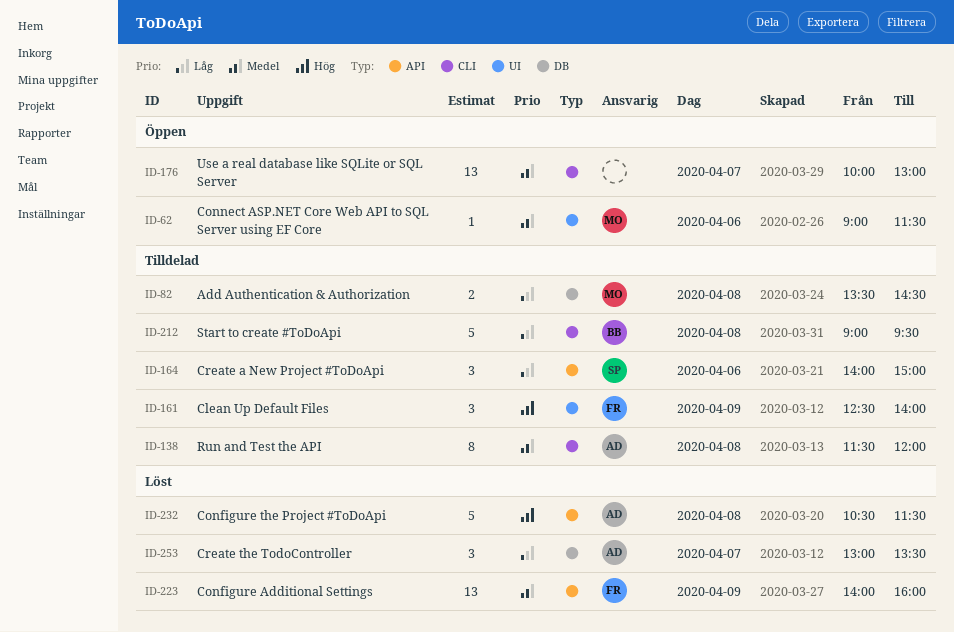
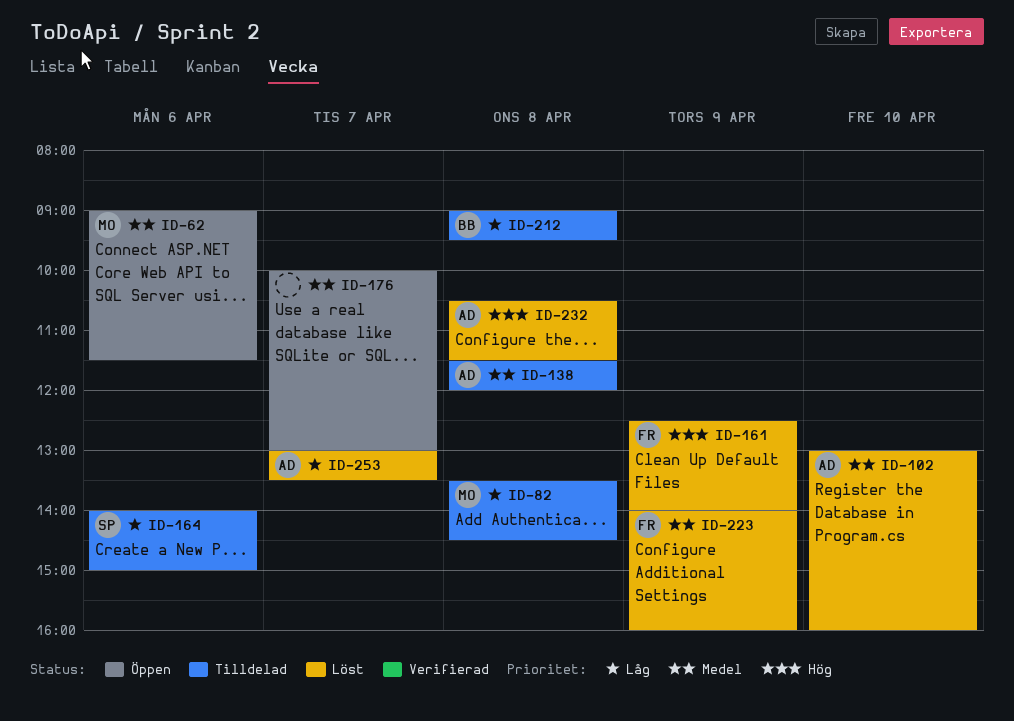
ID-102: none -> present
ID-161, status: Tilldelad -> Löst

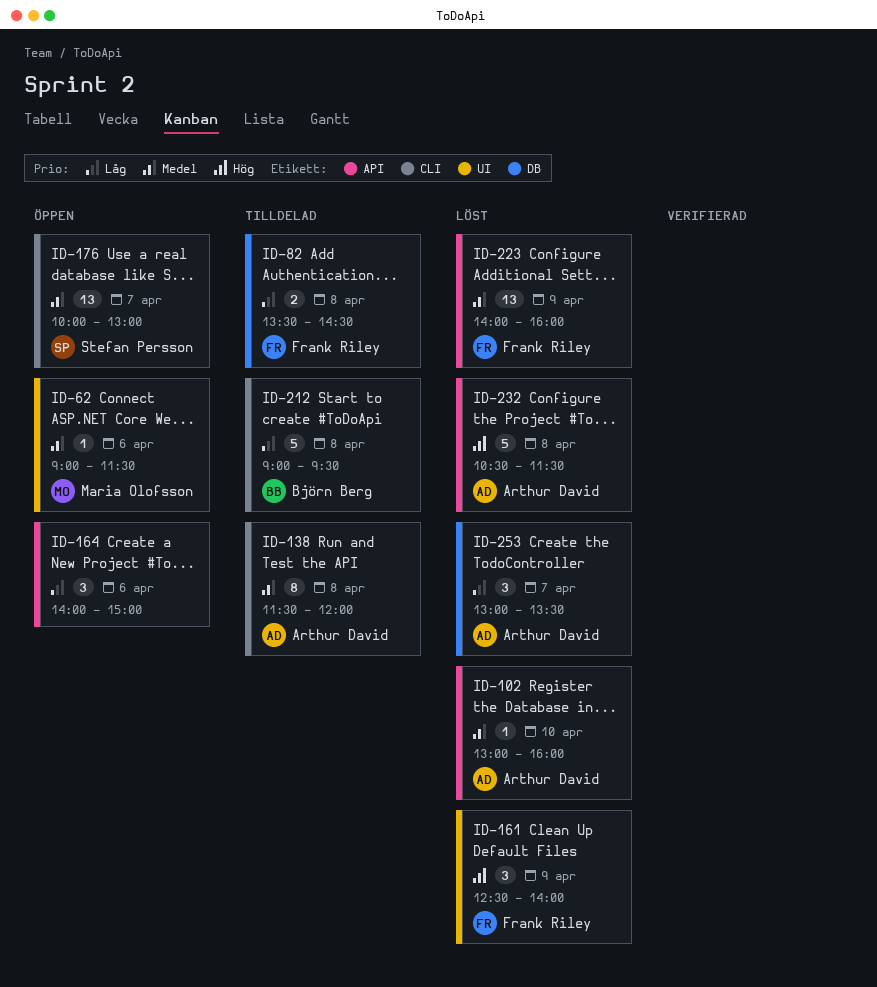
ID-82, owner: Maria Olofsson -> Frank Riley
ID-164, status: Tilldelad -> Öppen
ID-164, owner: Stefan Persson -> none
ID-176, owner: none -> Stefan Persson

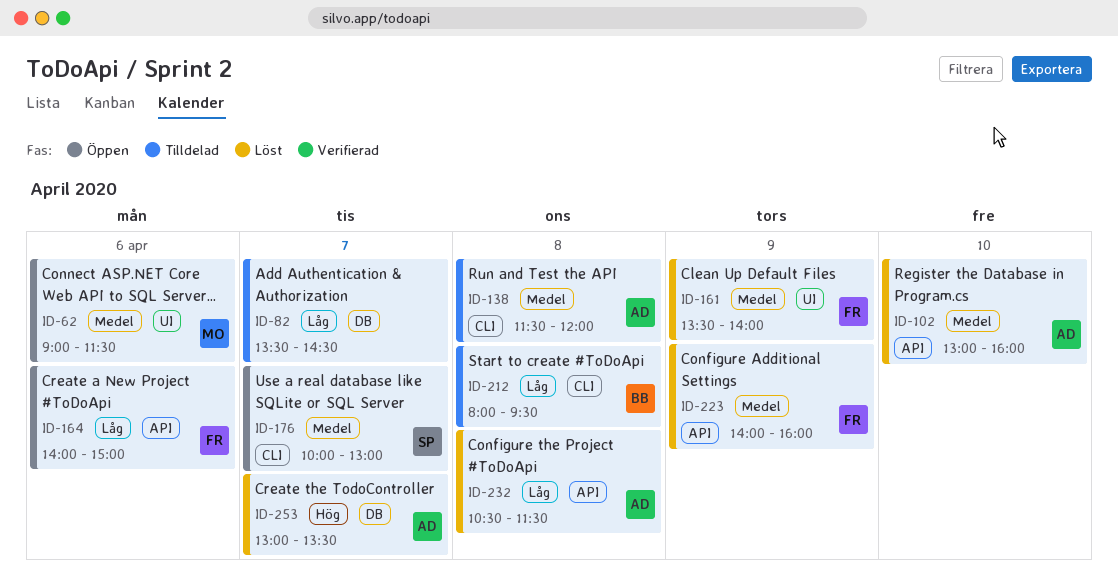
ID-82, owner: Frank Riley -> none
ID-82, day: Apr 8 -> Apr 7
ID-161, priority: Hög -> Medel
ID-161, begins: 12:30 -> 13:30
ID-164, owner: none -> Frank Riley
ID-212, begins: 09:00 -> 08:00
ID-232, priority: Hög -> Låg
ID-253, priority: Låg -> Hög

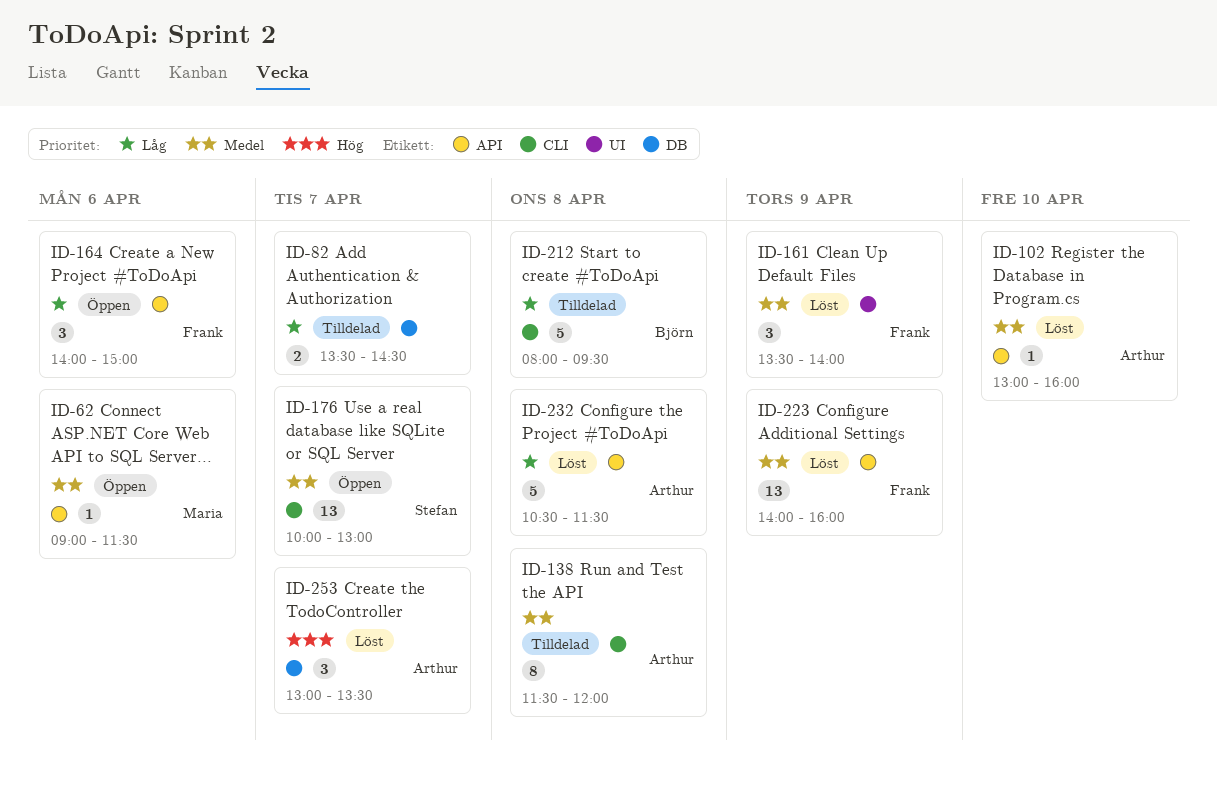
ID-62, label: UI -> API

